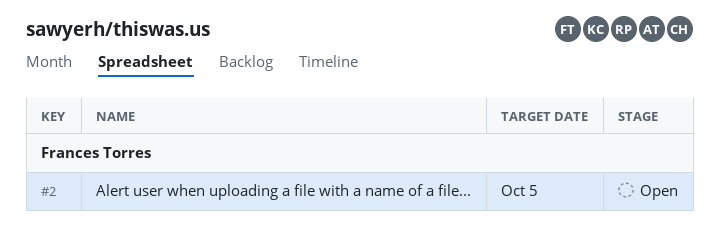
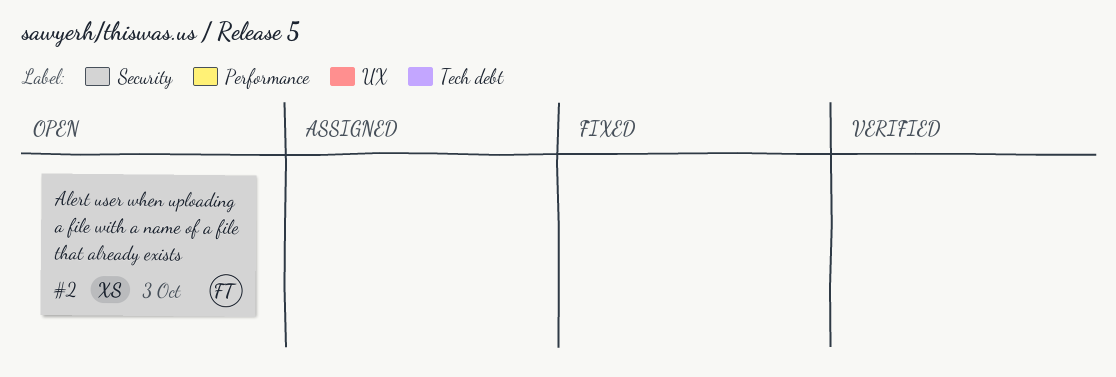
#2, due: Oct 5 -> Oct 3

